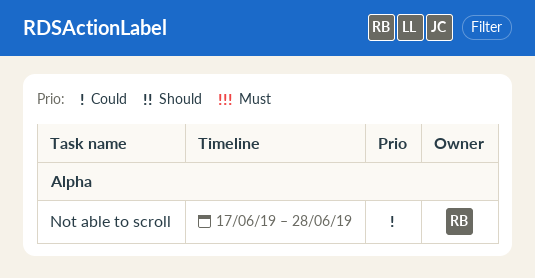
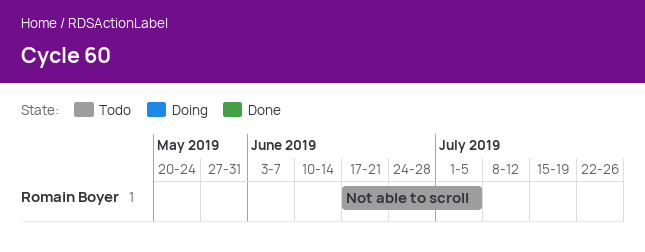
Not able to scroll, due: Jun 28 -> Jul 5

